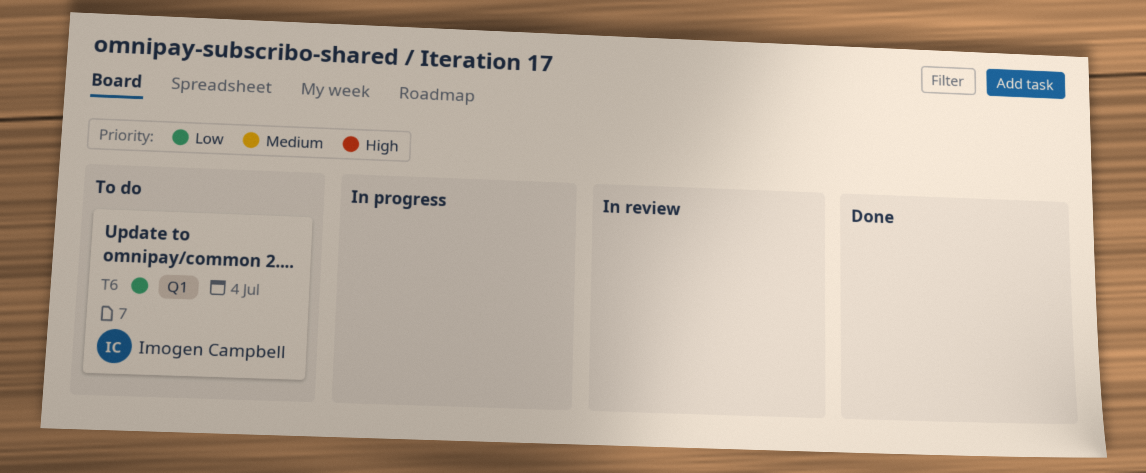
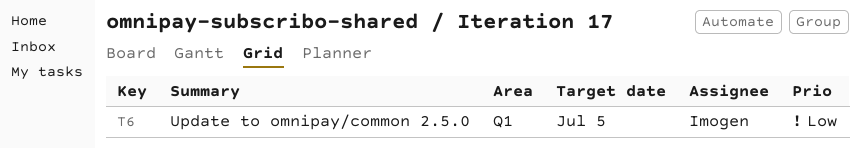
T6, due: Jul 4 -> Jul 5

